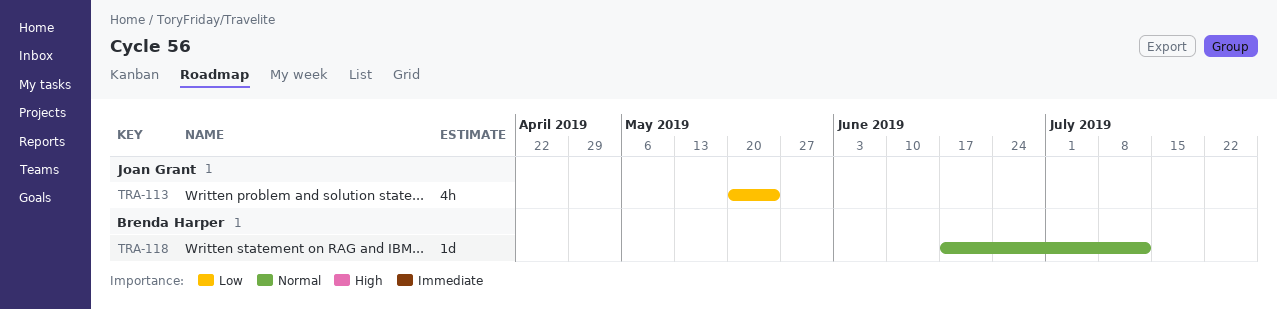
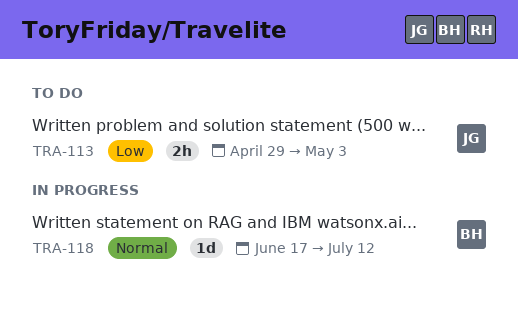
TRA-113, estimate: 4h -> 2h
TRA-113, start: May 20 -> Apr 29
TRA-113, due: May 24 -> May 3

